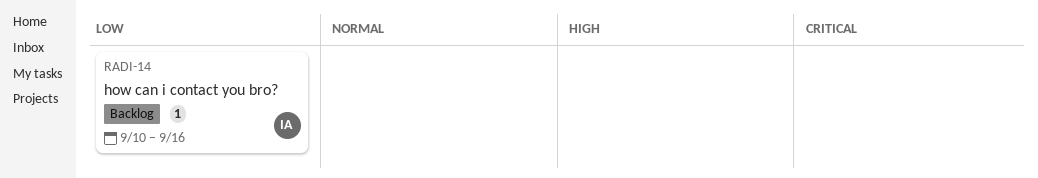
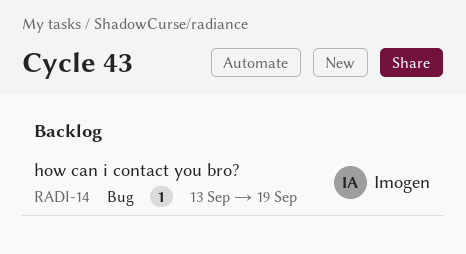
RADI-14, start: Sep 10 -> Sep 13
RADI-14, due: Sep 16 -> Sep 19

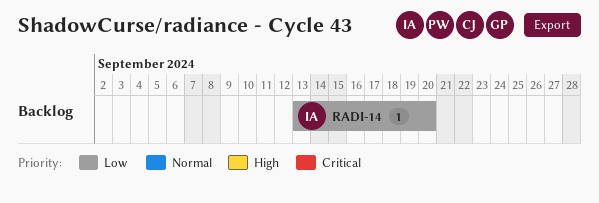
RADI-14, due: Sep 19 -> Sep 20

